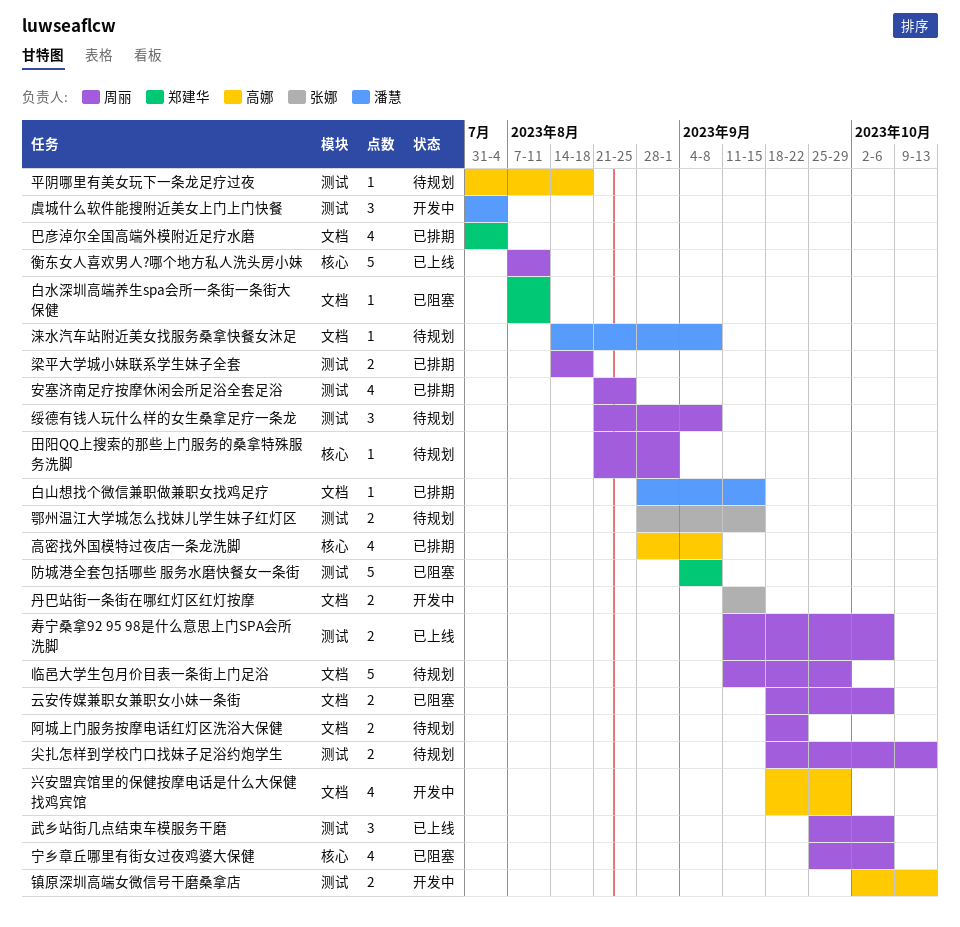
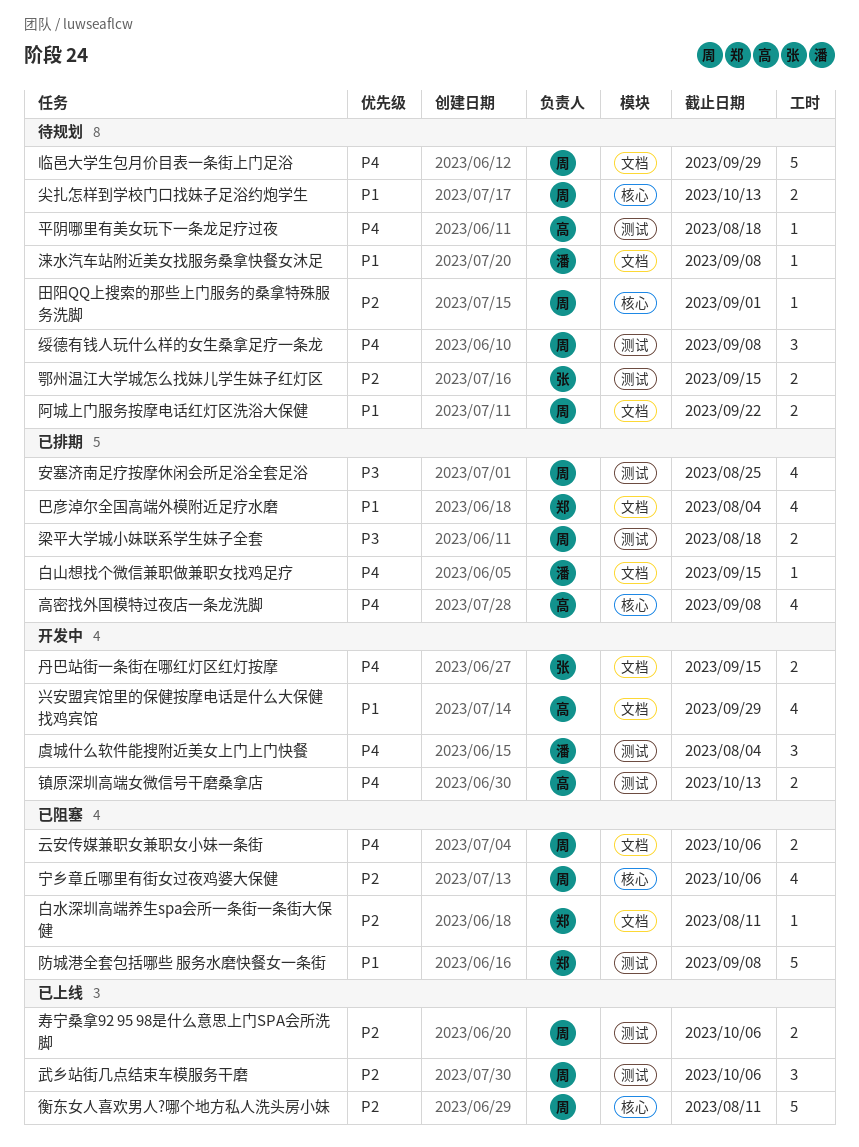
尖扎怎样到学校门口找妹子足浴约炮学生, label: 测试 -> 核心

